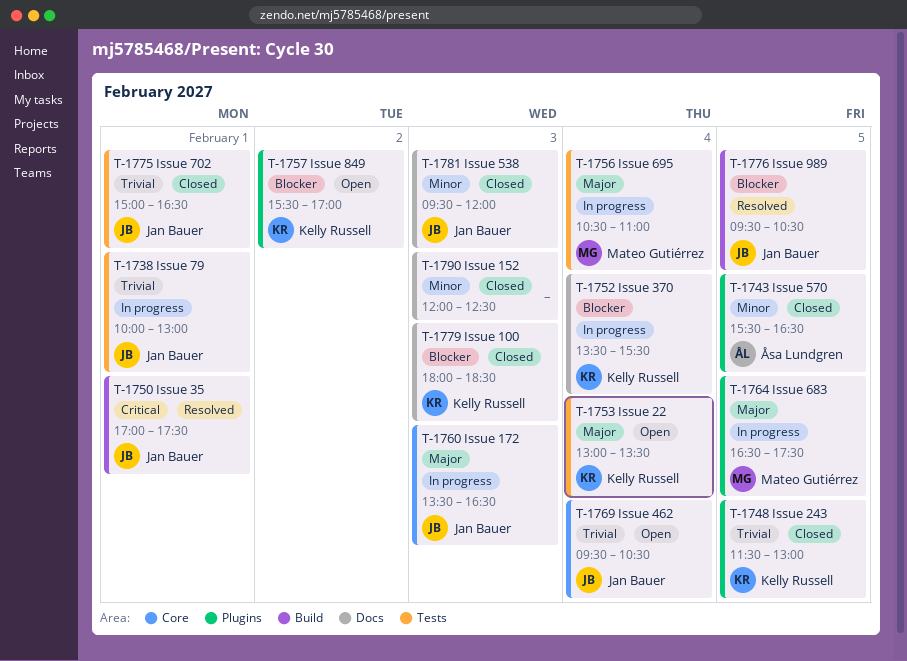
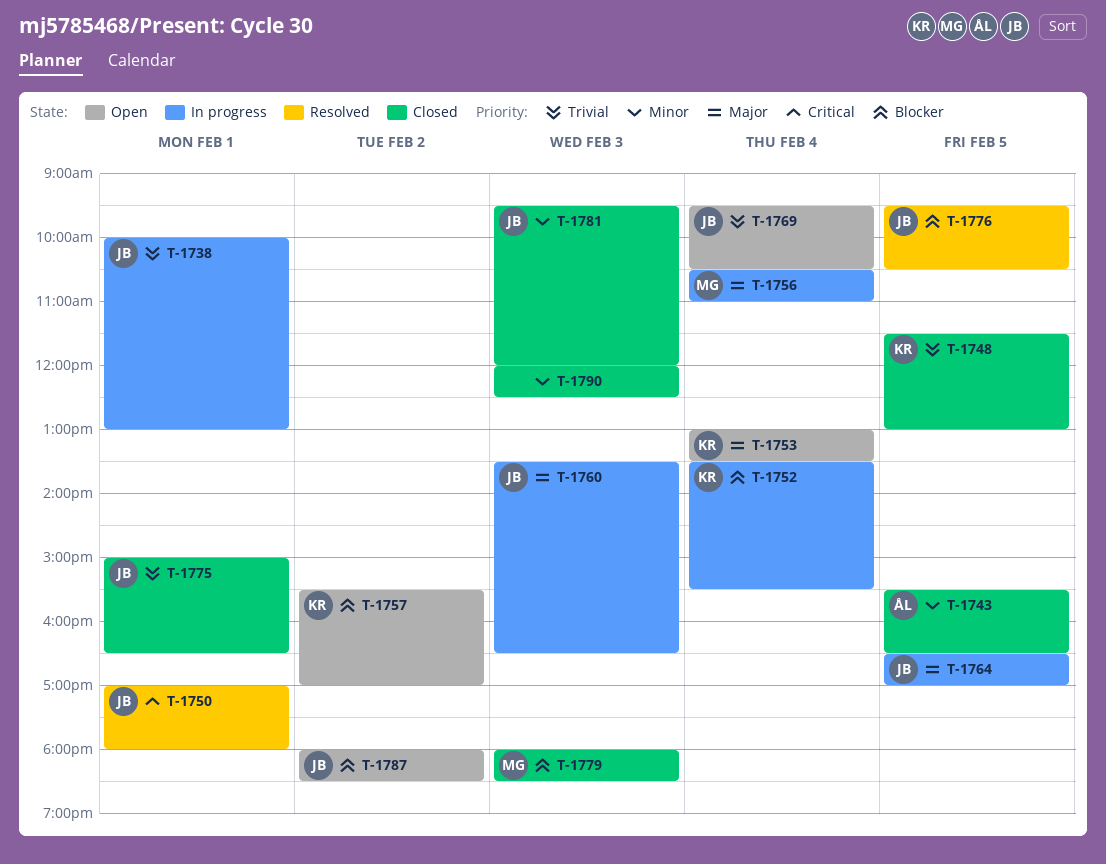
T-1750, ends: 17:30 -> 18:00
T-1764, owner: Mateo Gutiérrez -> Jan Bauer
T-1764, ends: 17:30 -> 17:00
T-1779, owner: Kelly Russell -> Mateo Gutiérrez
T-1787: none -> present

